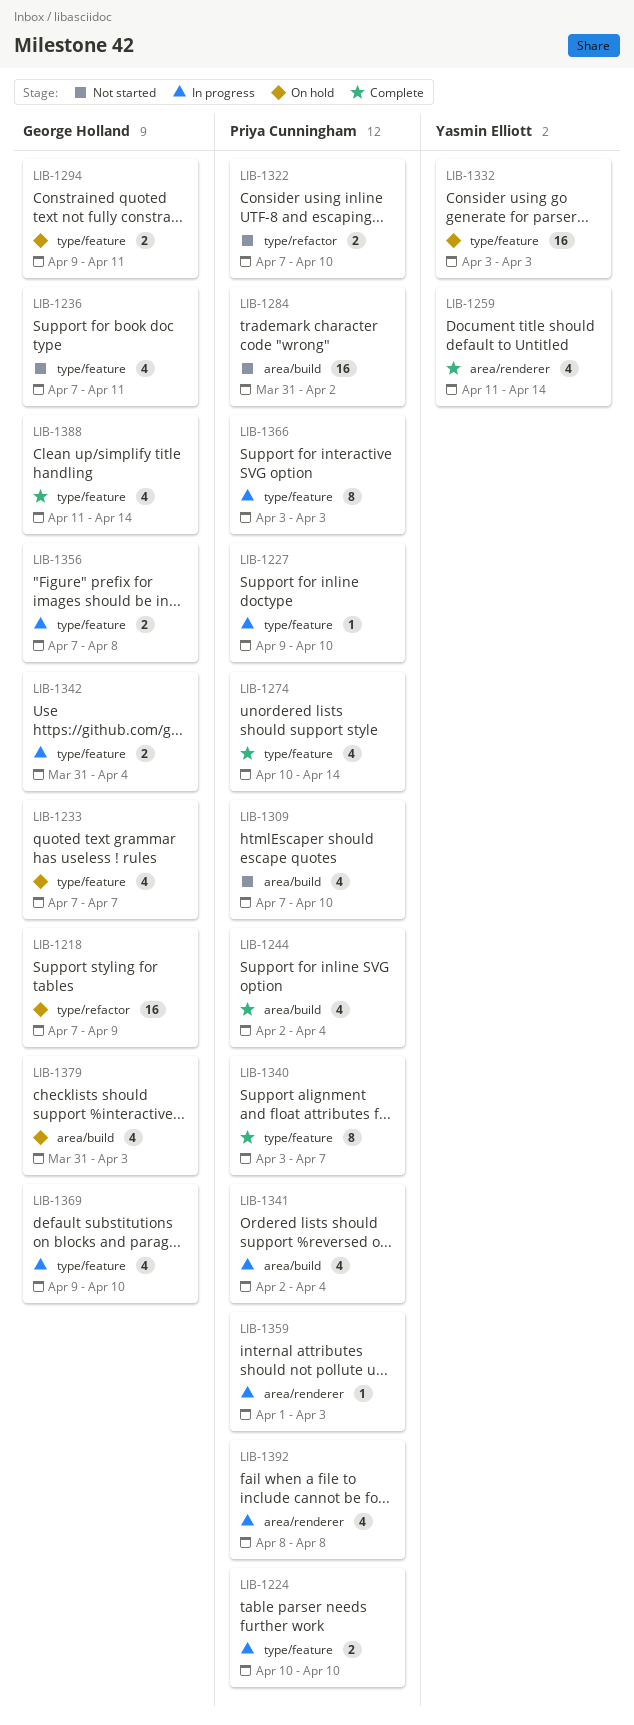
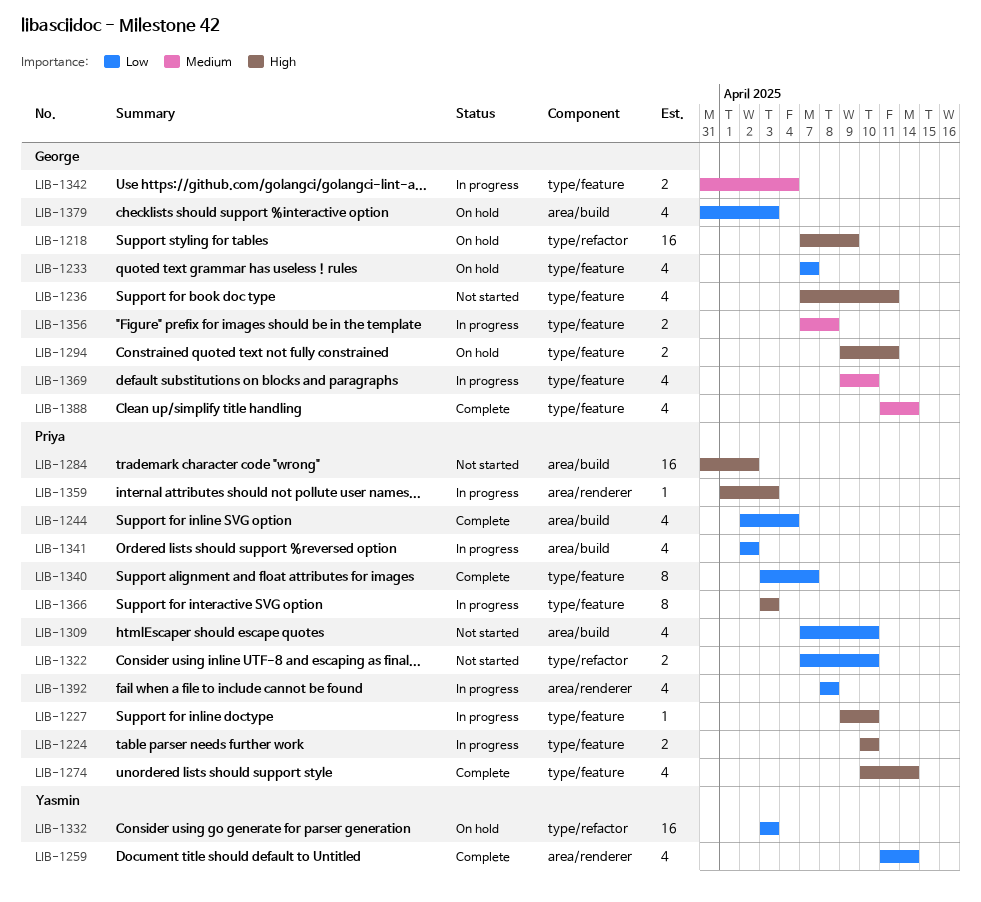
LIB-1332, label: type/feature -> type/refactor
LIB-1341, due: Apr 4 -> Apr 2

